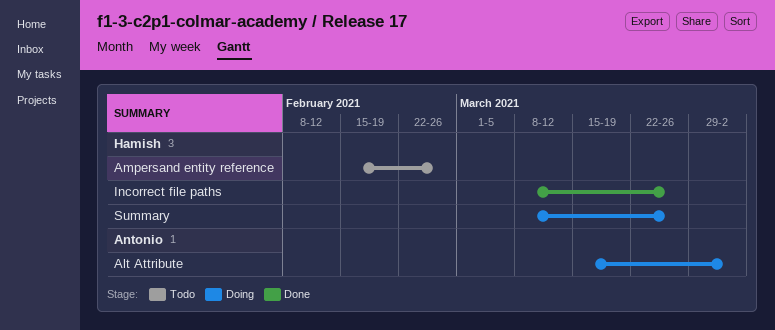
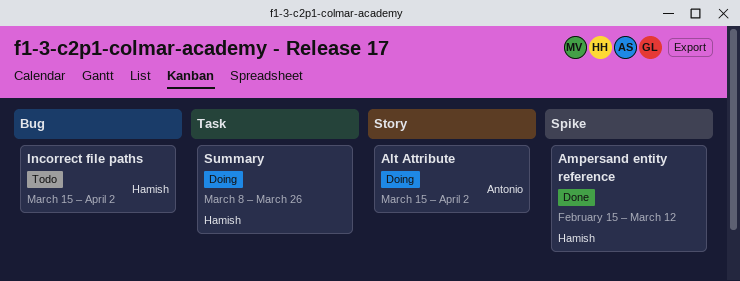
Ampersand entity reference, status: Todo -> Done
Ampersand entity reference, due: Feb 26 -> Mar 12
Incorrect file paths, status: Done -> Todo
Incorrect file paths, start: Mar 8 -> Mar 15
Incorrect file paths, due: Mar 26 -> Apr 2

